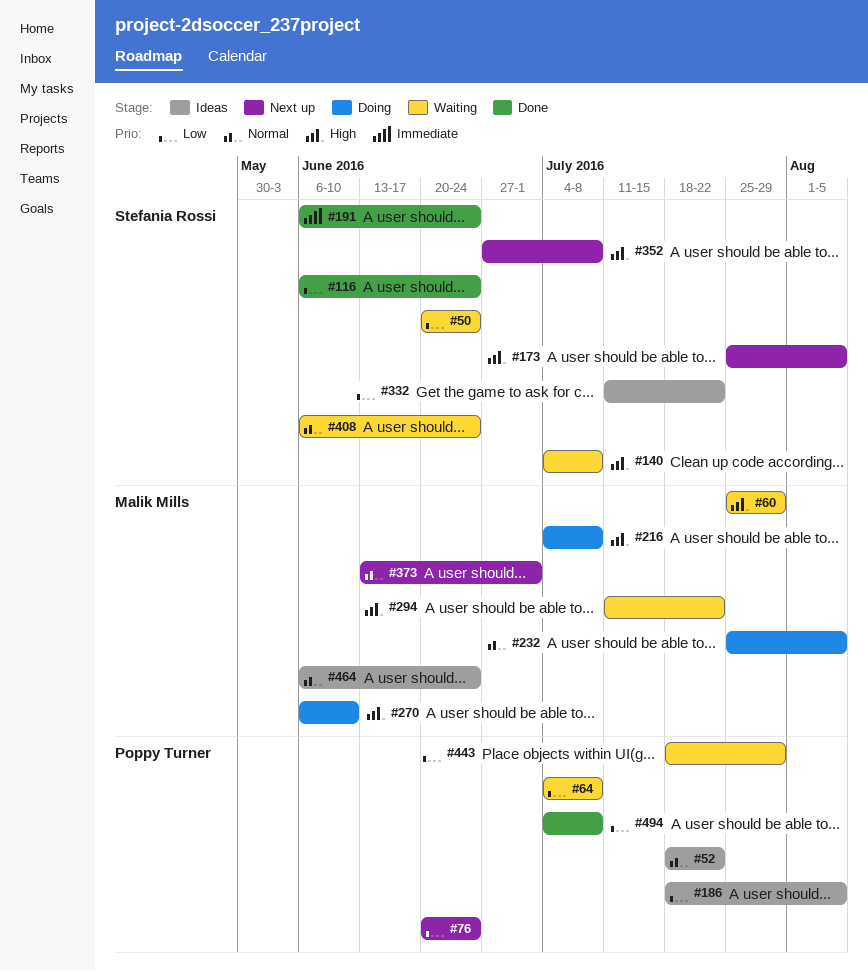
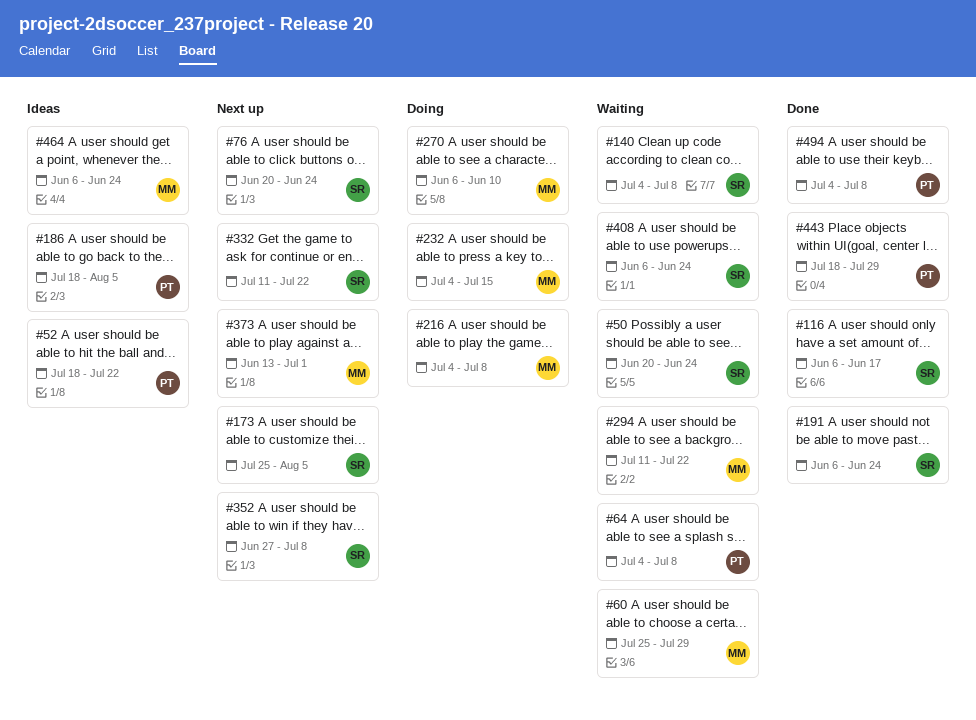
#76, owner: Poppy Turner -> Stefania Rossi
#116, due: Jun 24 -> Jun 17
#232, start: Jul 25 -> Jul 4
#232, due: Aug 5 -> Jul 15
#332, status: Ideas -> Next up
#443, status: Waiting -> Done

